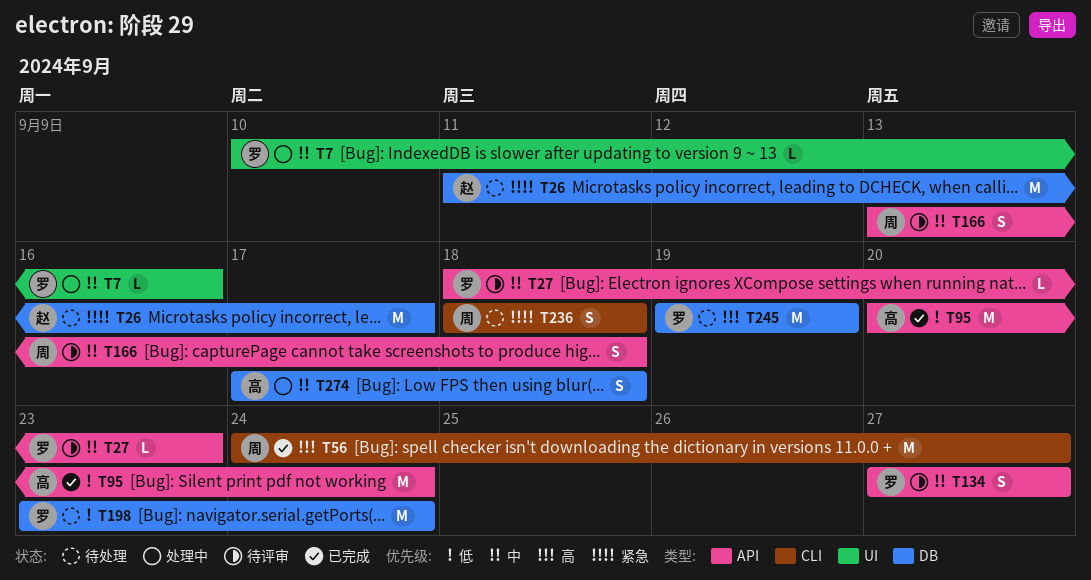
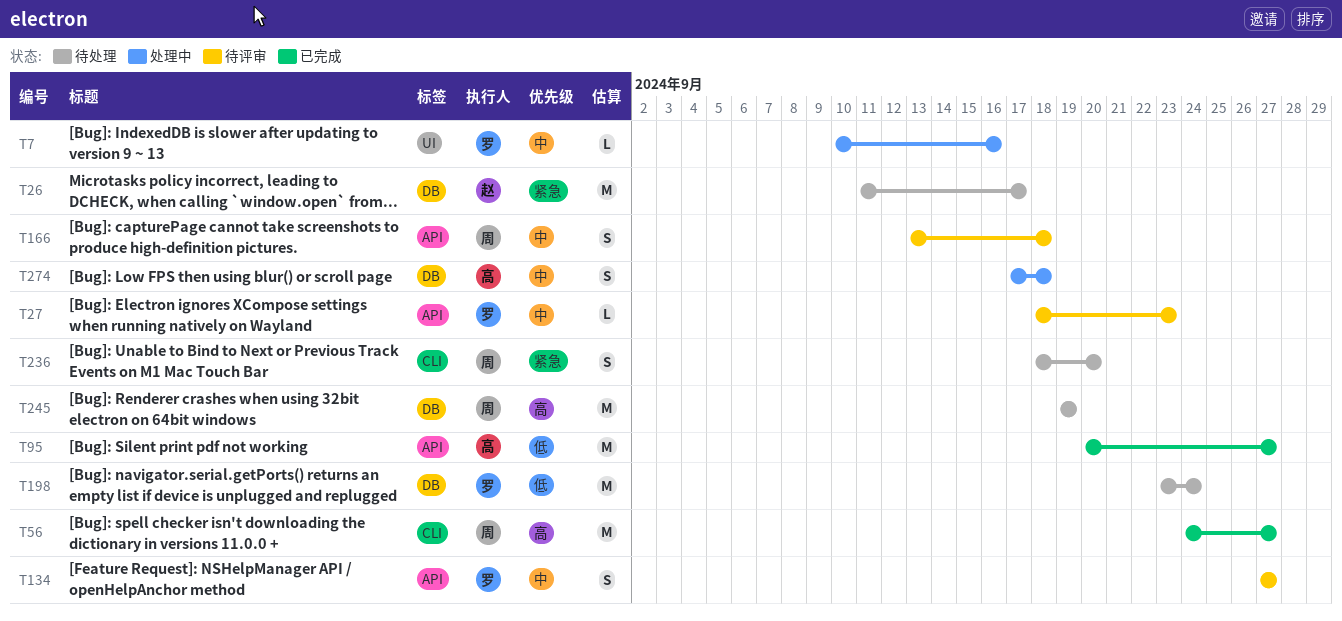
T95, due: Sep 24 -> Sep 27
T236, due: Sep 18 -> Sep 20
T245, owner: 罗 -> 周

